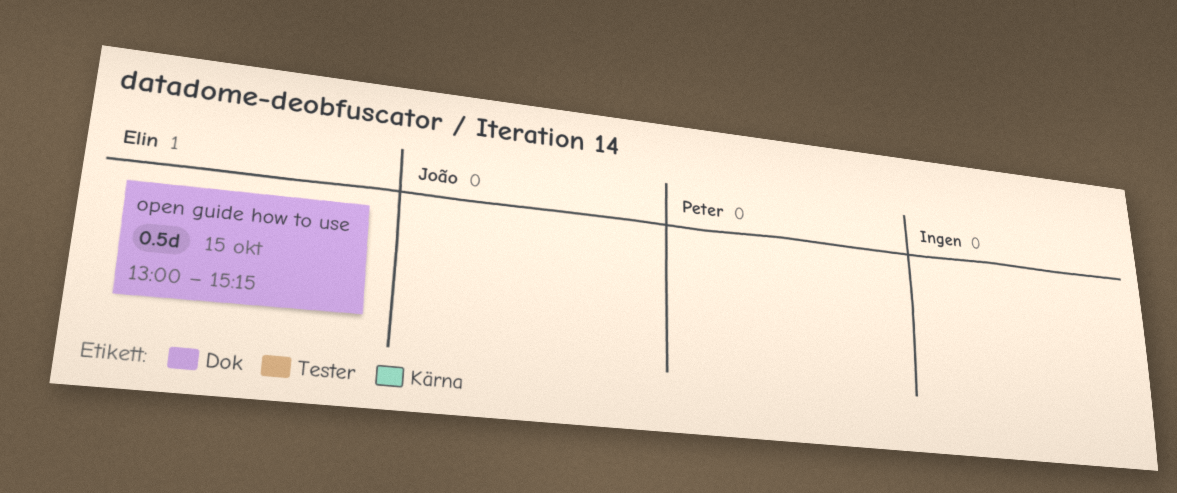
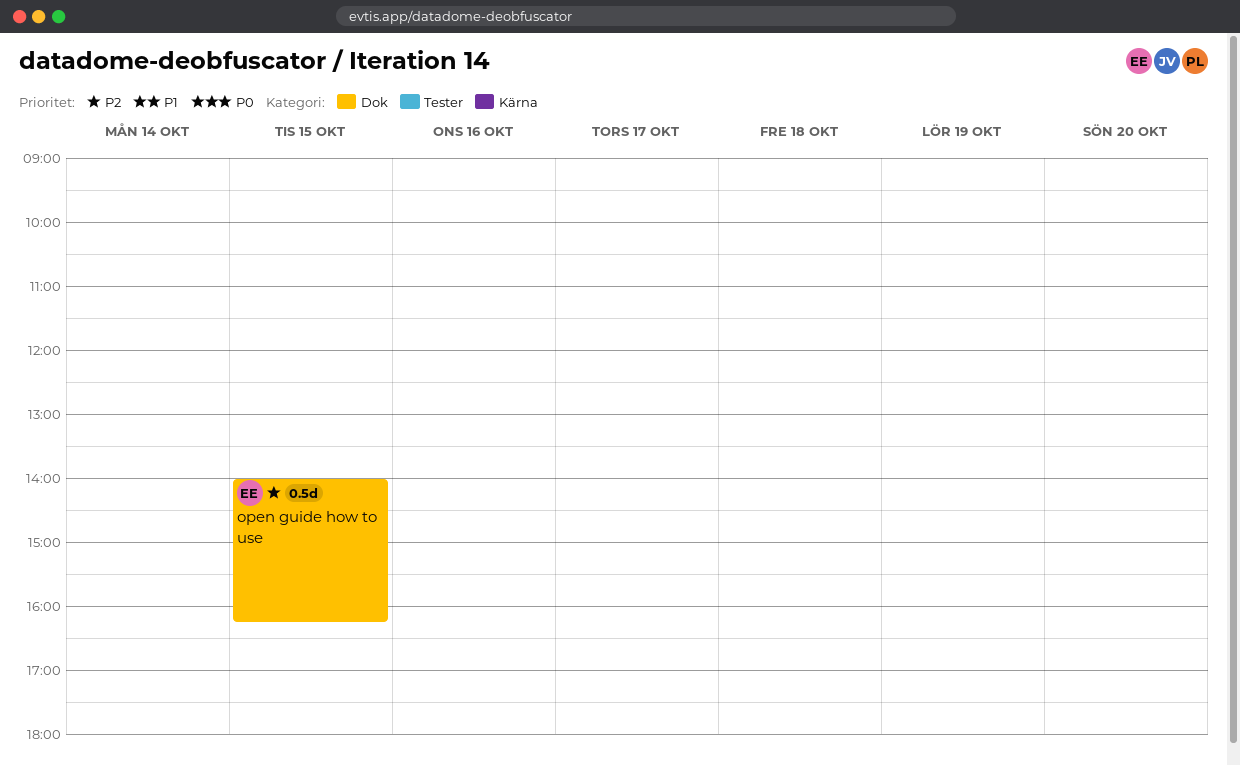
open guide how to use, begins: 13:00 -> 14:00
open guide how to use, ends: 15:15 -> 16:15

